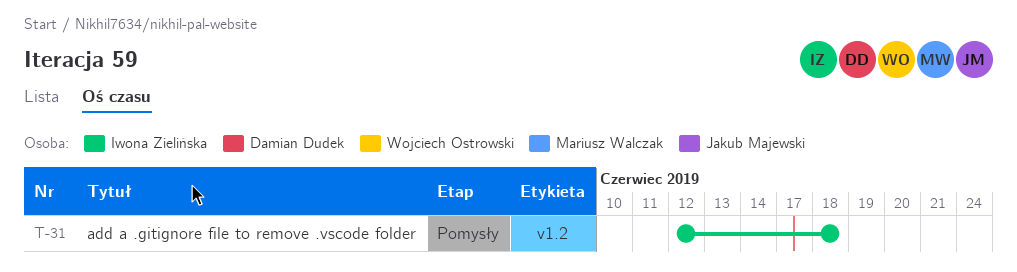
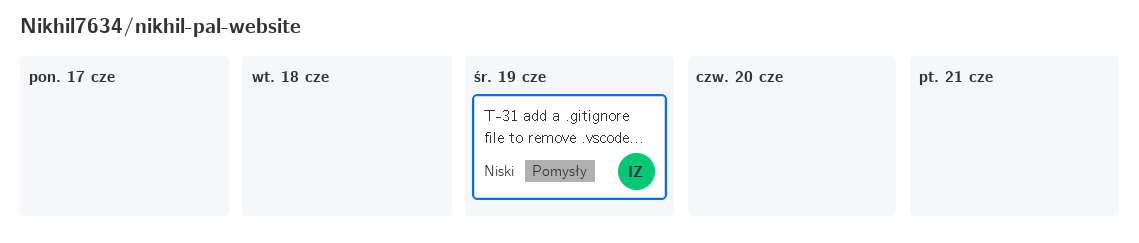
T-31, due: Jun 18 -> Jun 19

